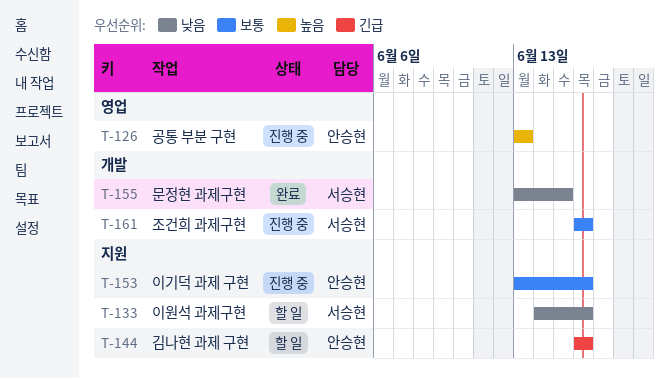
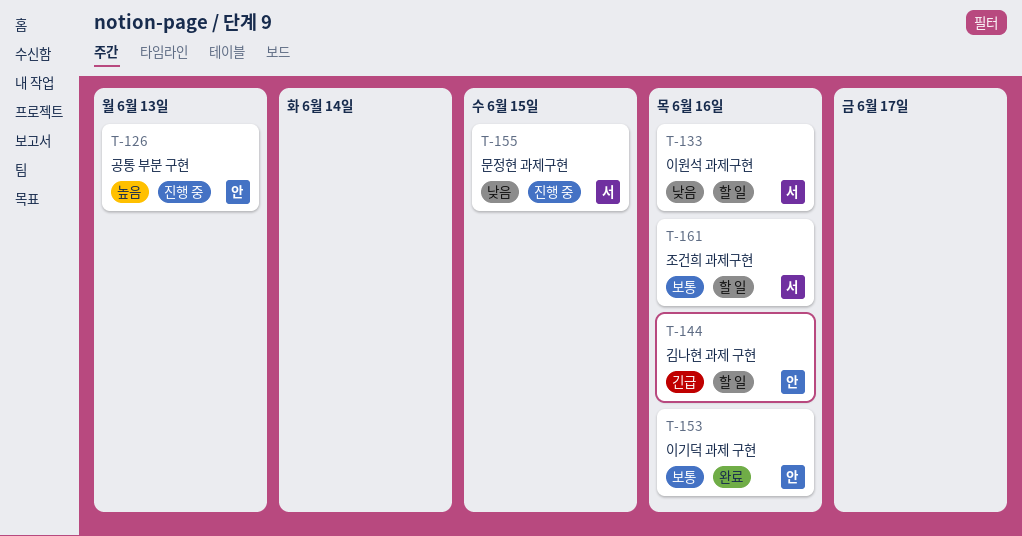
T-153, status: 진행 중 -> 완료
T-155, status: 완료 -> 진행 중
T-161, status: 진행 중 -> 할 일

